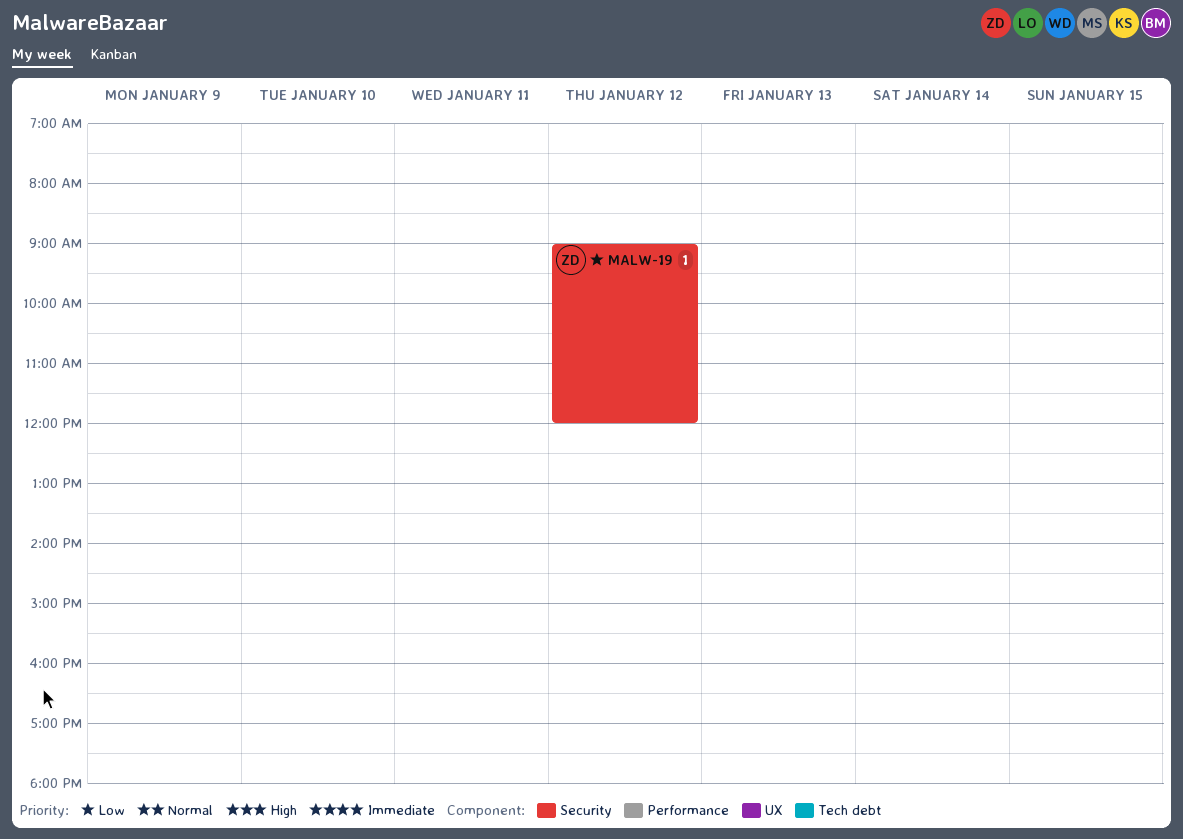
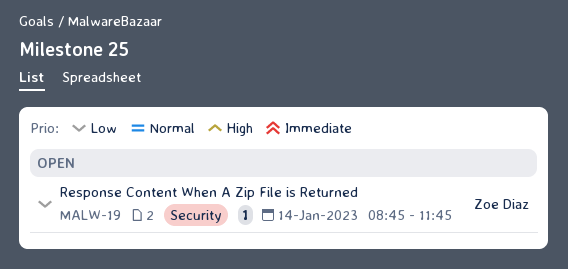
MALW-19, day: Jan 12 -> Jan 14
MALW-19, begins: 09:00 -> 08:45
MALW-19, ends: 12:00 -> 11:45

